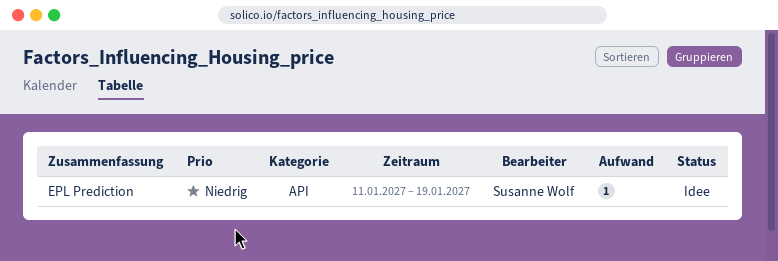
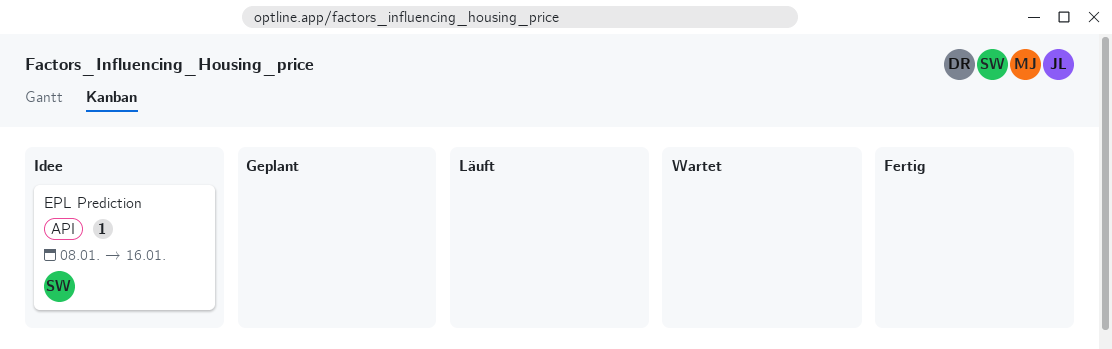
EPL Prediction, start: Jan 11 -> Jan 8
EPL Prediction, due: Jan 19 -> Jan 16

